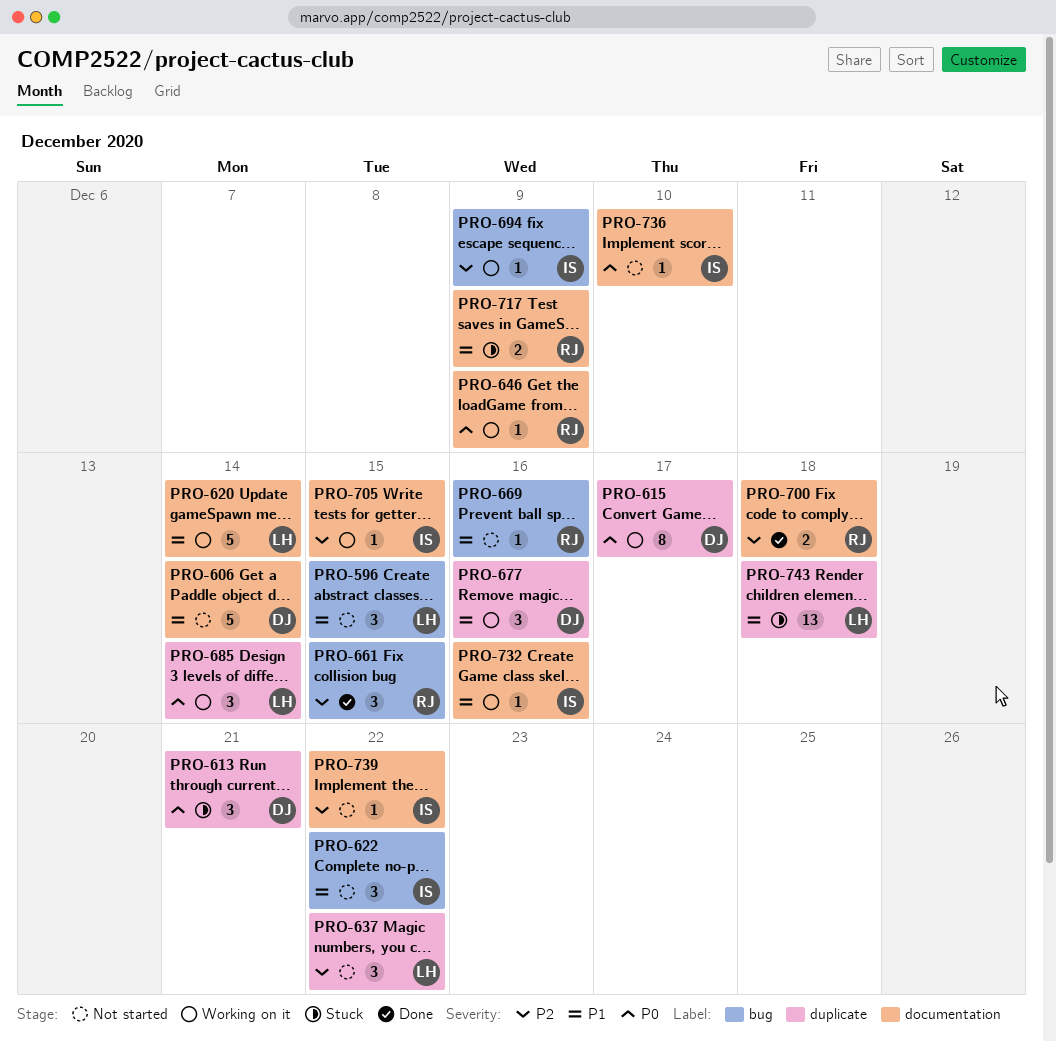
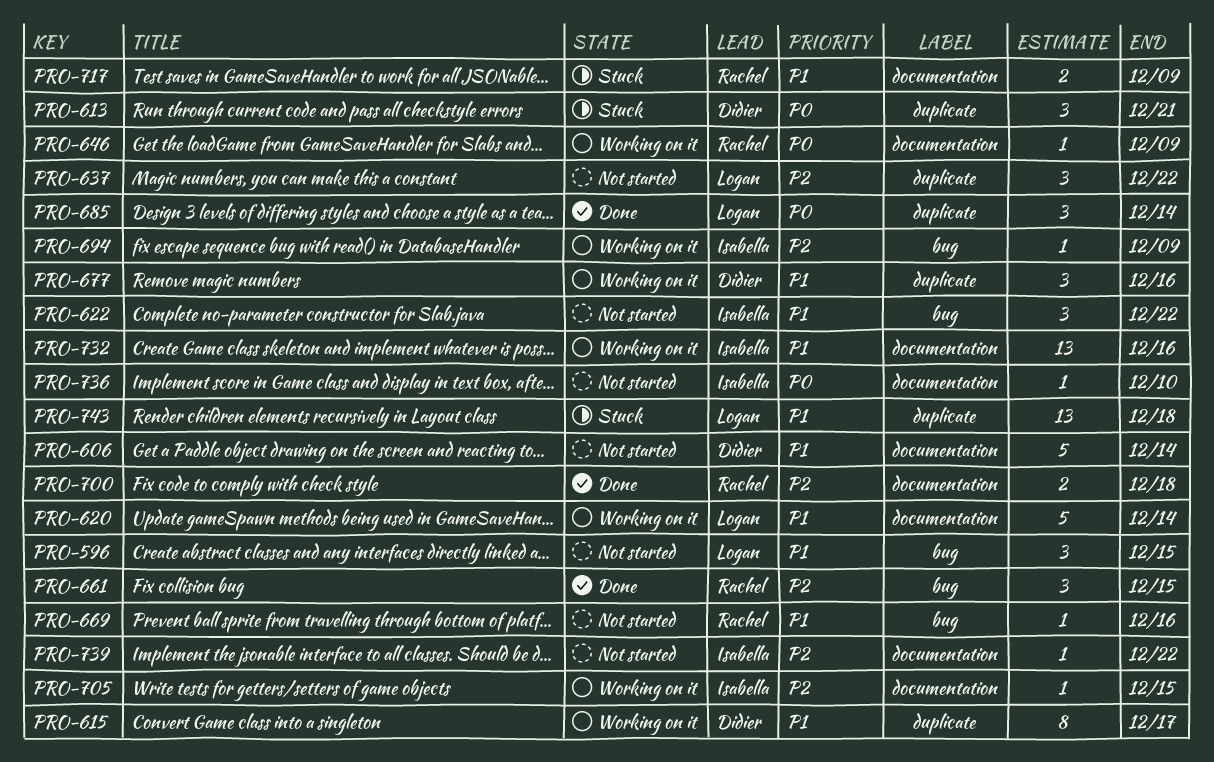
PRO-615, priority: P0 -> P1
PRO-685, status: Working on it -> Done
PRO-732, estimate: 1 -> 13

